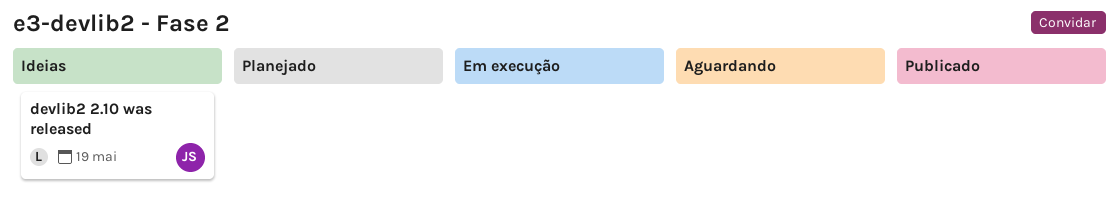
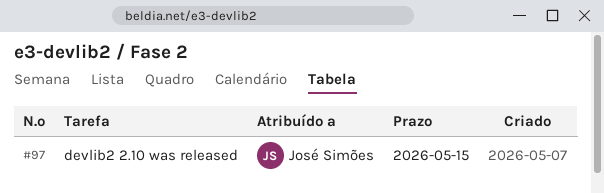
devlib2 2.10 was released, due: May 19 -> May 15

